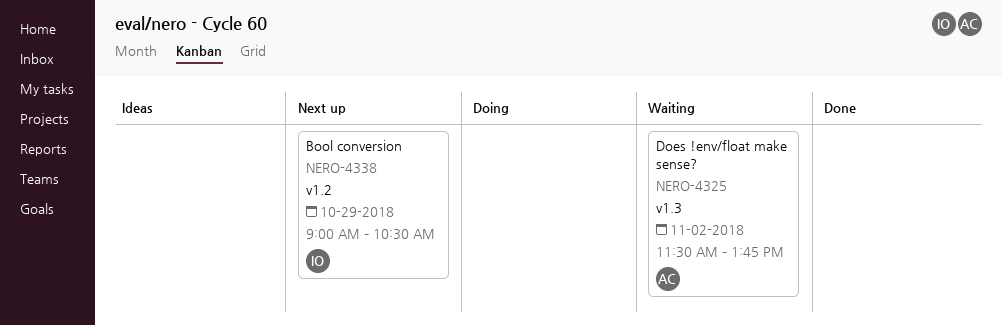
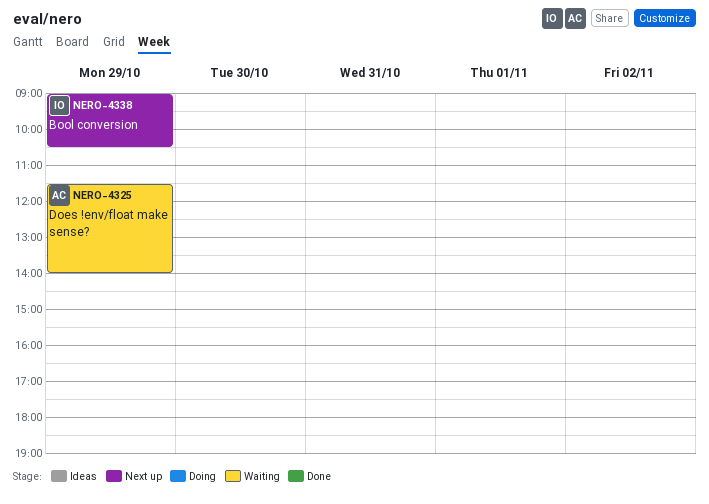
NERO-4325, day: Nov 2 -> Oct 29
NERO-4325, ends: 13:45 -> 14:00

